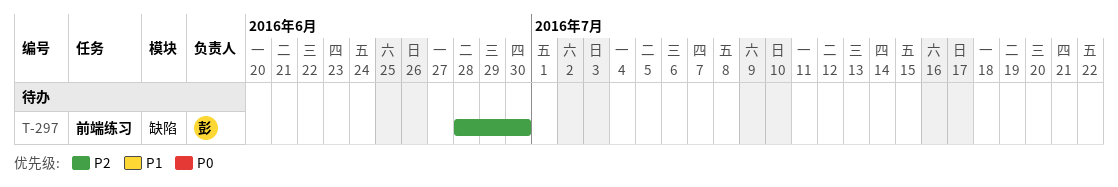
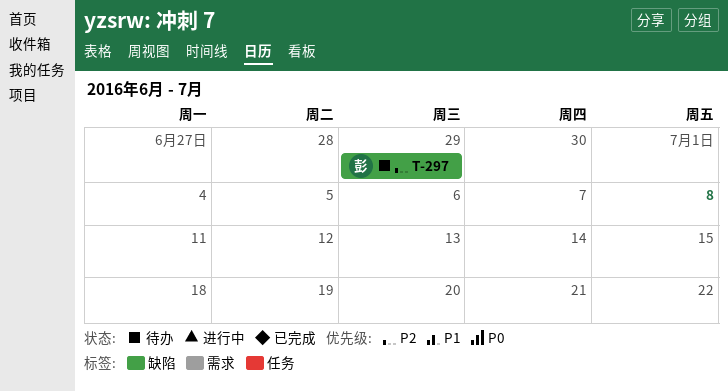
T-297, start: Jun 28 -> Jun 29
T-297, due: Jun 30 -> Jun 29

